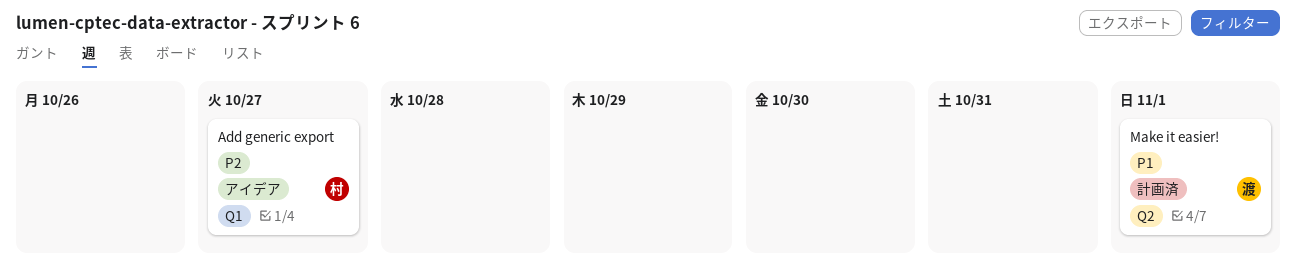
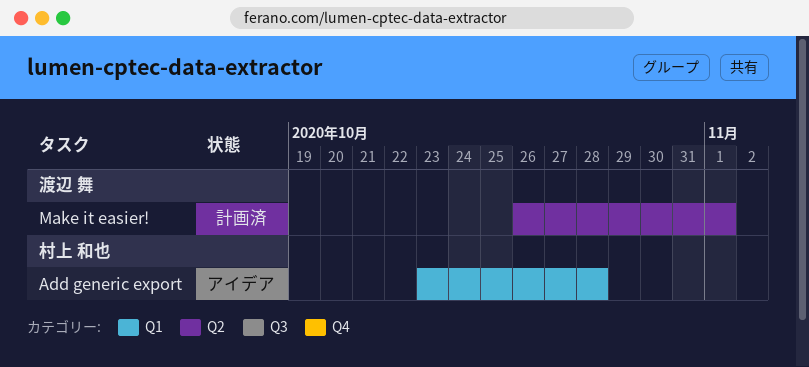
Add generic export, due: Oct 27 -> Oct 28

